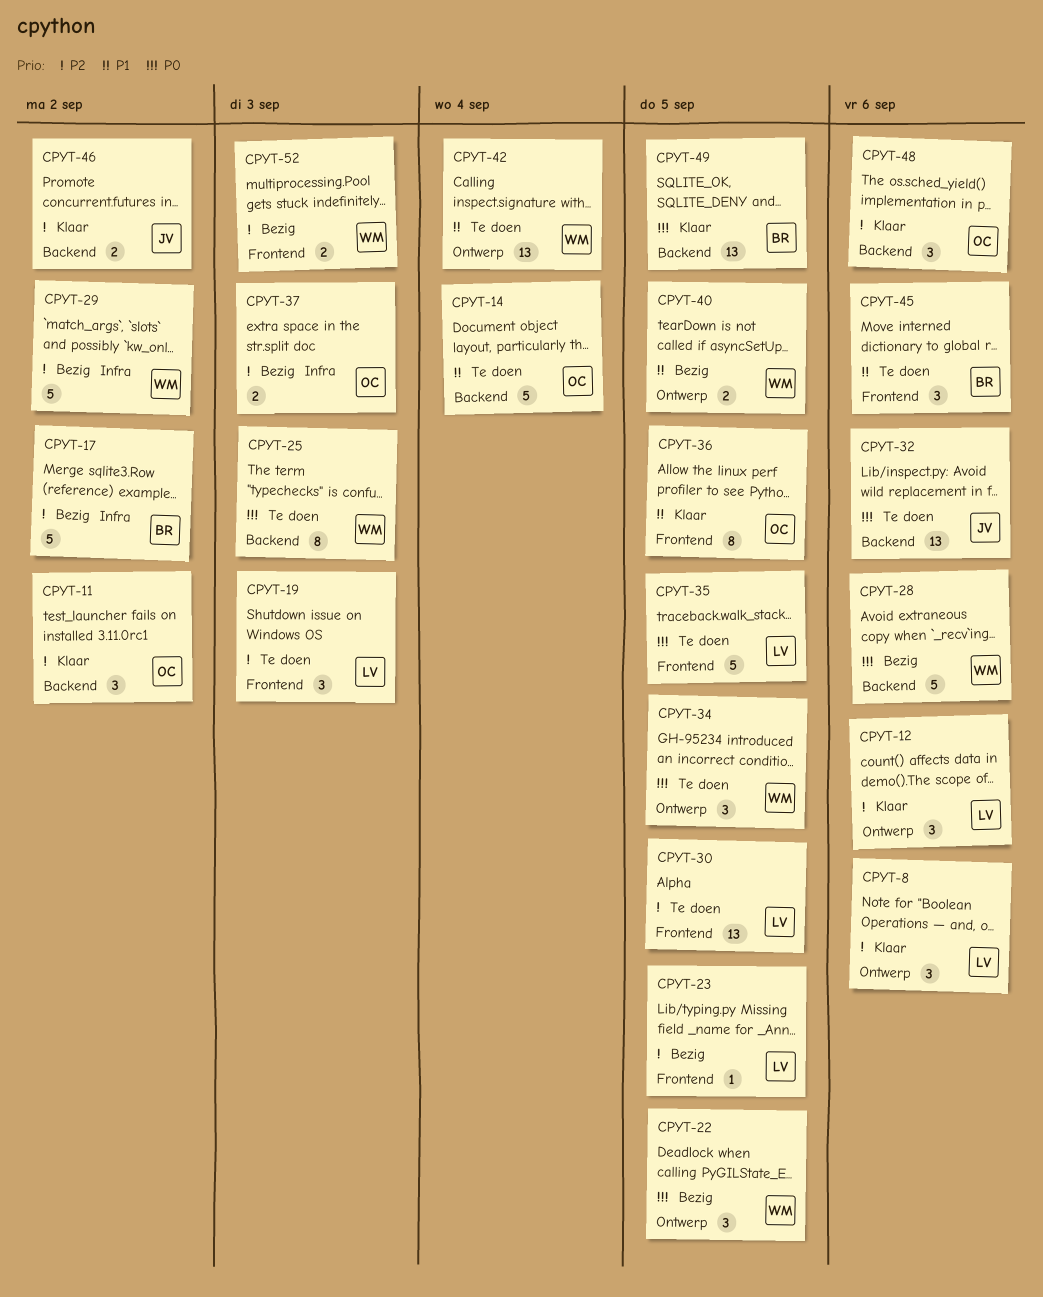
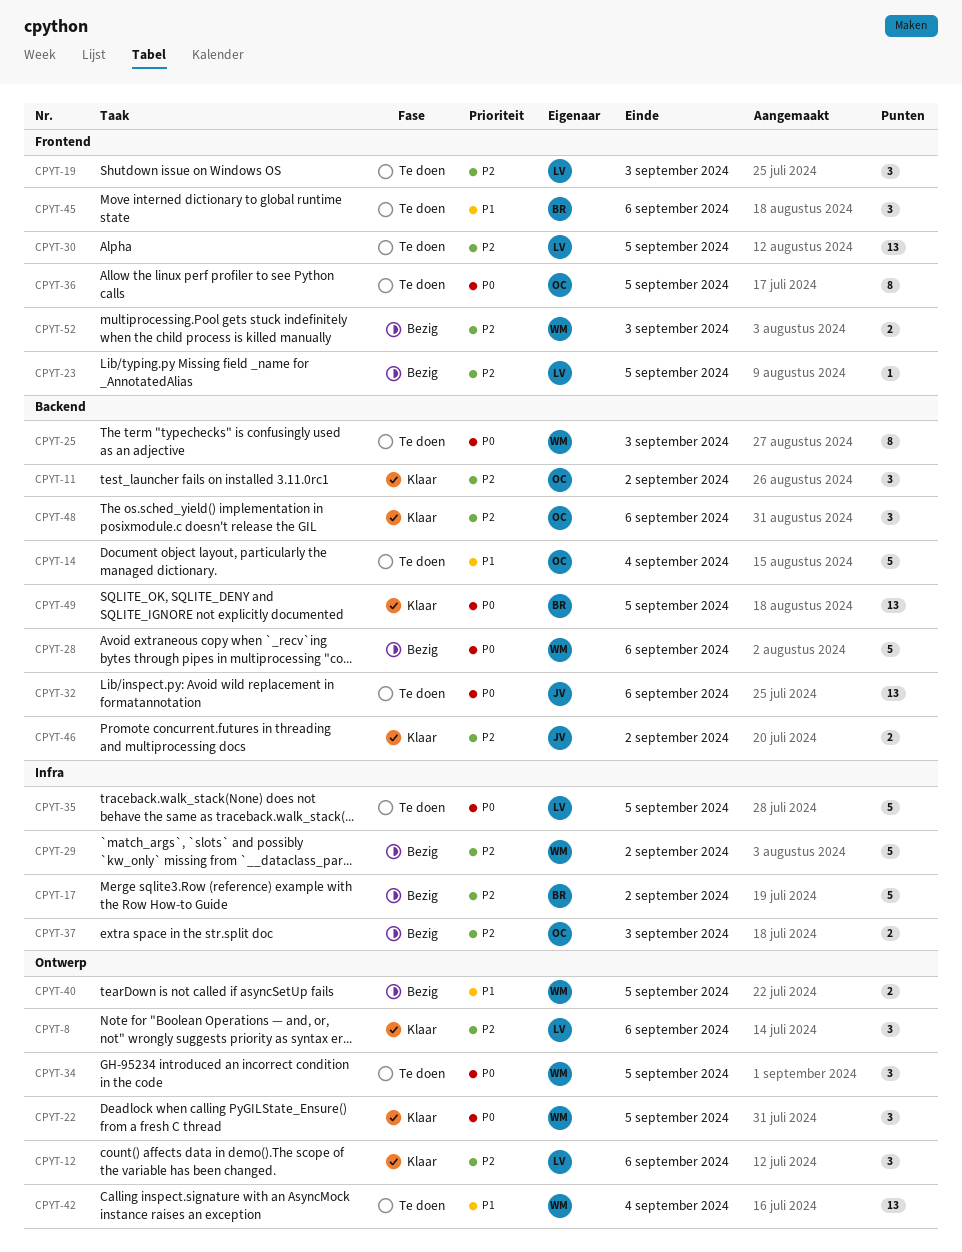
CPYT-22, status: Bezig -> Klaar
CPYT-35, label: Frontend -> Infra
CPYT-36, status: Klaar -> Te doen
CPYT-36, priority: P1 -> P0

